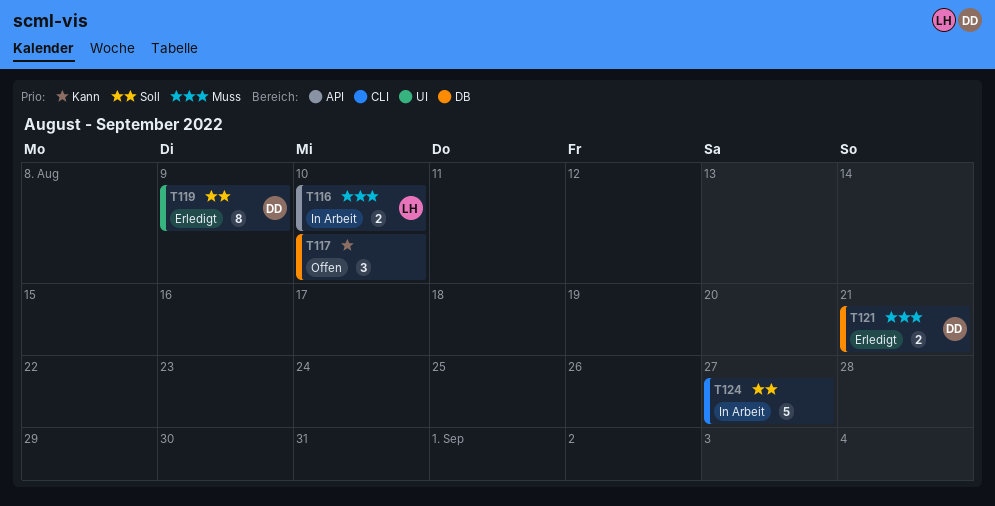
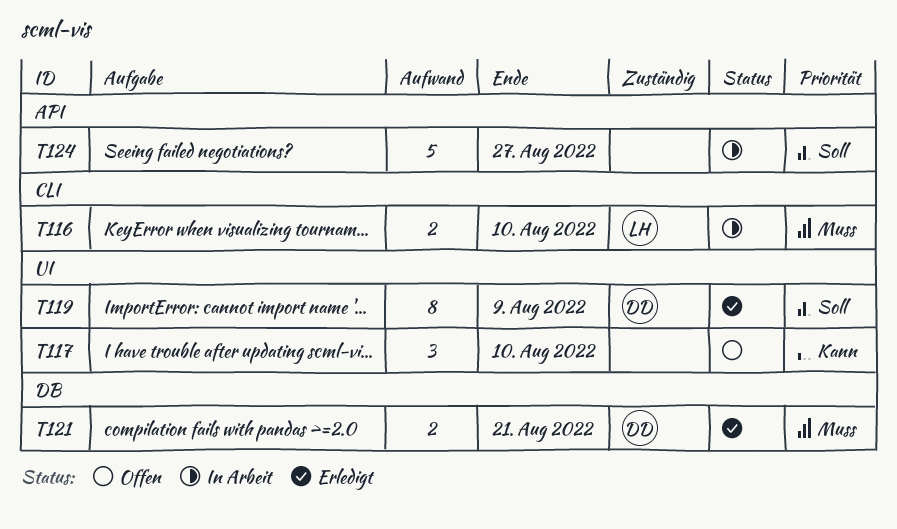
T116, label: API -> CLI
T117, label: DB -> UI
T124, label: CLI -> API

